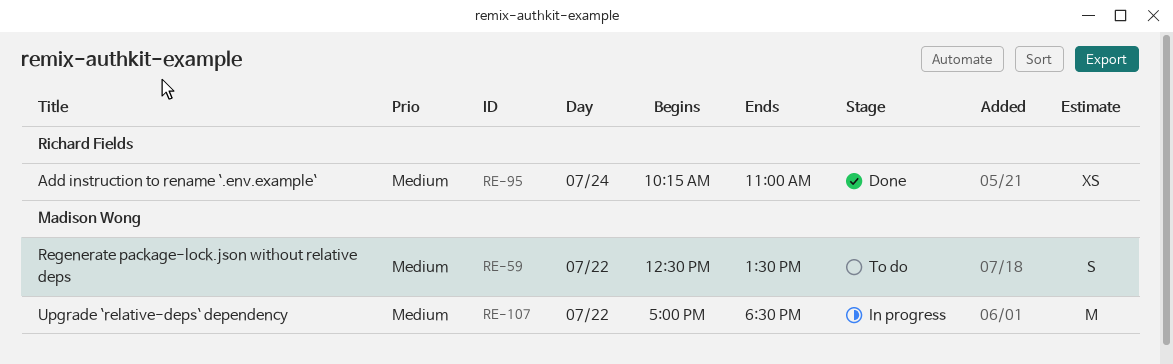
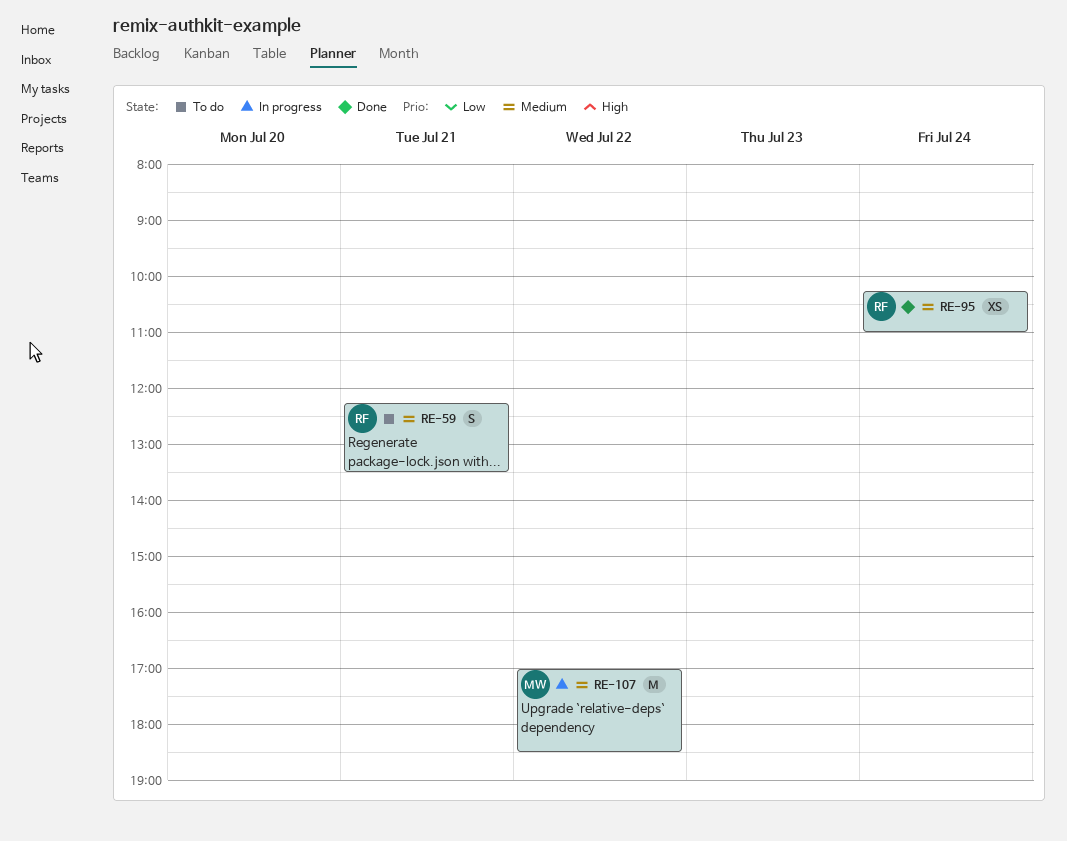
RE-59, owner: Madison Wong -> Richard Fields
RE-59, day: Jul 22 -> Jul 21
RE-59, begins: 12:30 -> 12:15

